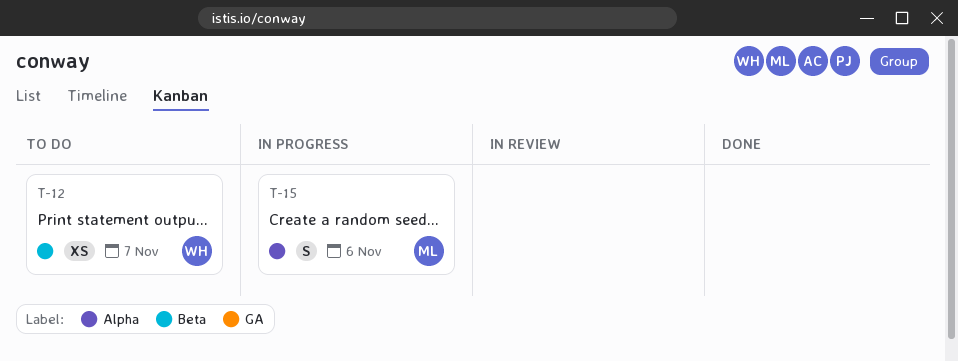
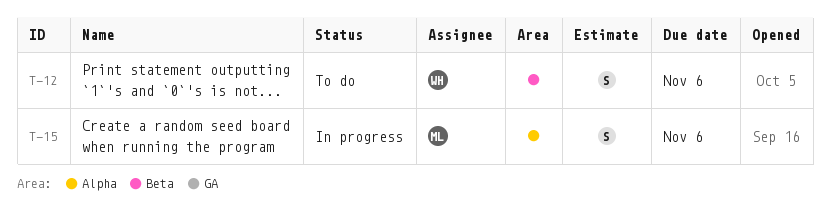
T-12, estimate: XS -> S
T-12, due: Nov 7 -> Nov 6

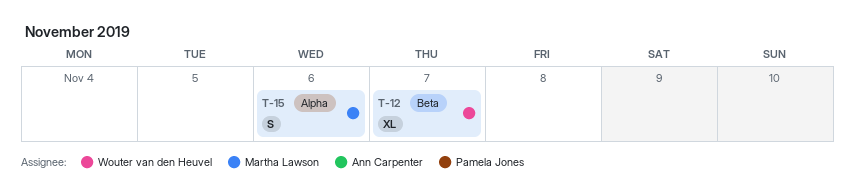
T-12, estimate: S -> XL
T-12, due: Nov 6 -> Nov 7

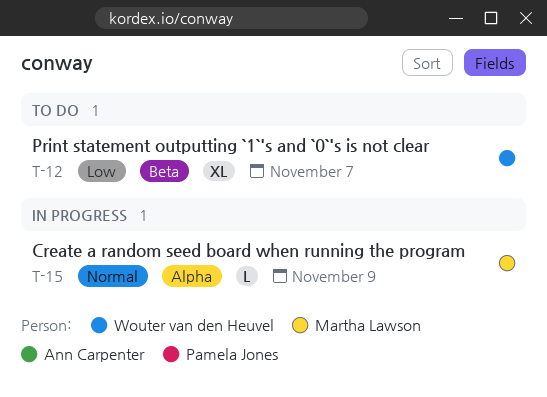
T-15, estimate: S -> L
T-15, due: Nov 6 -> Nov 9

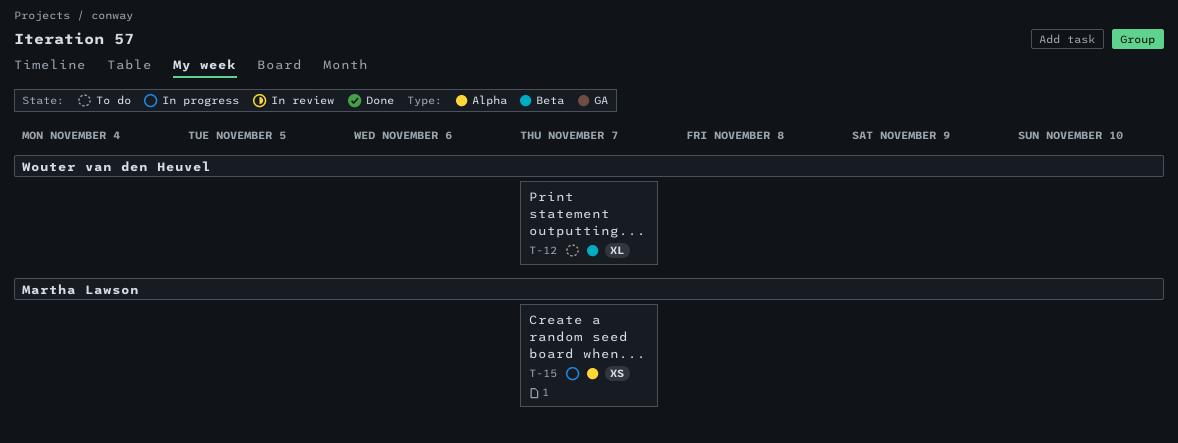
T-15, estimate: L -> XS
T-15, due: Nov 9 -> Nov 7

